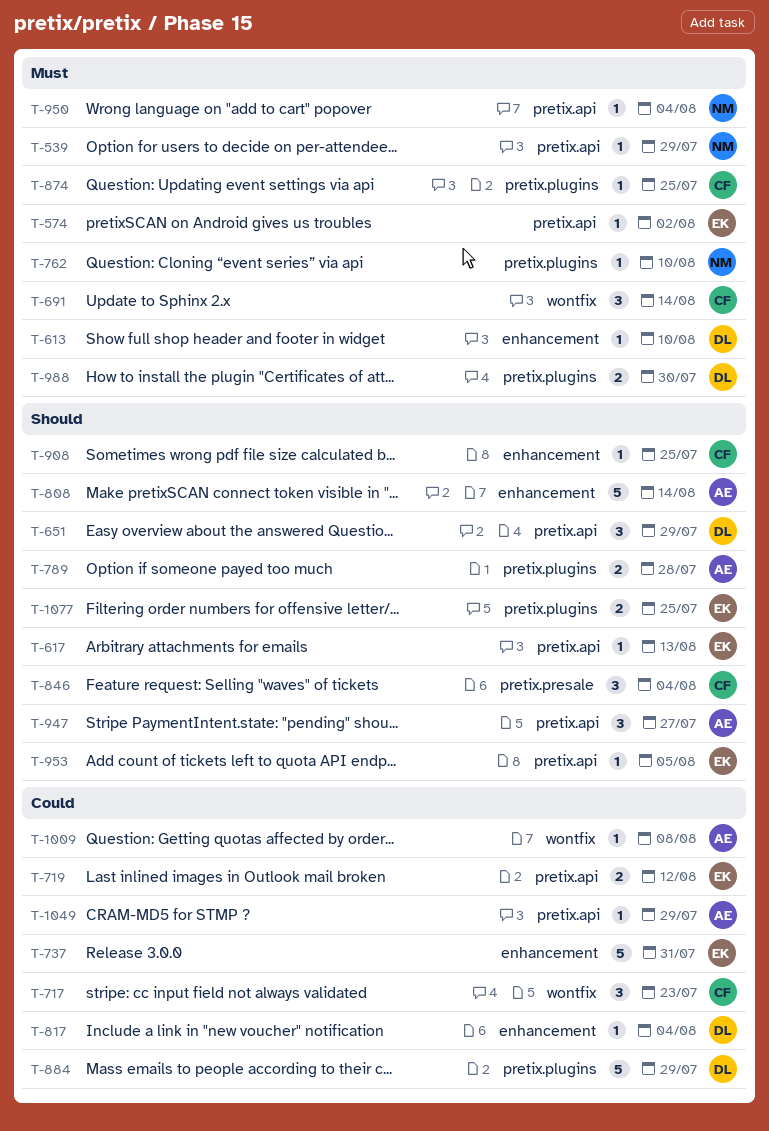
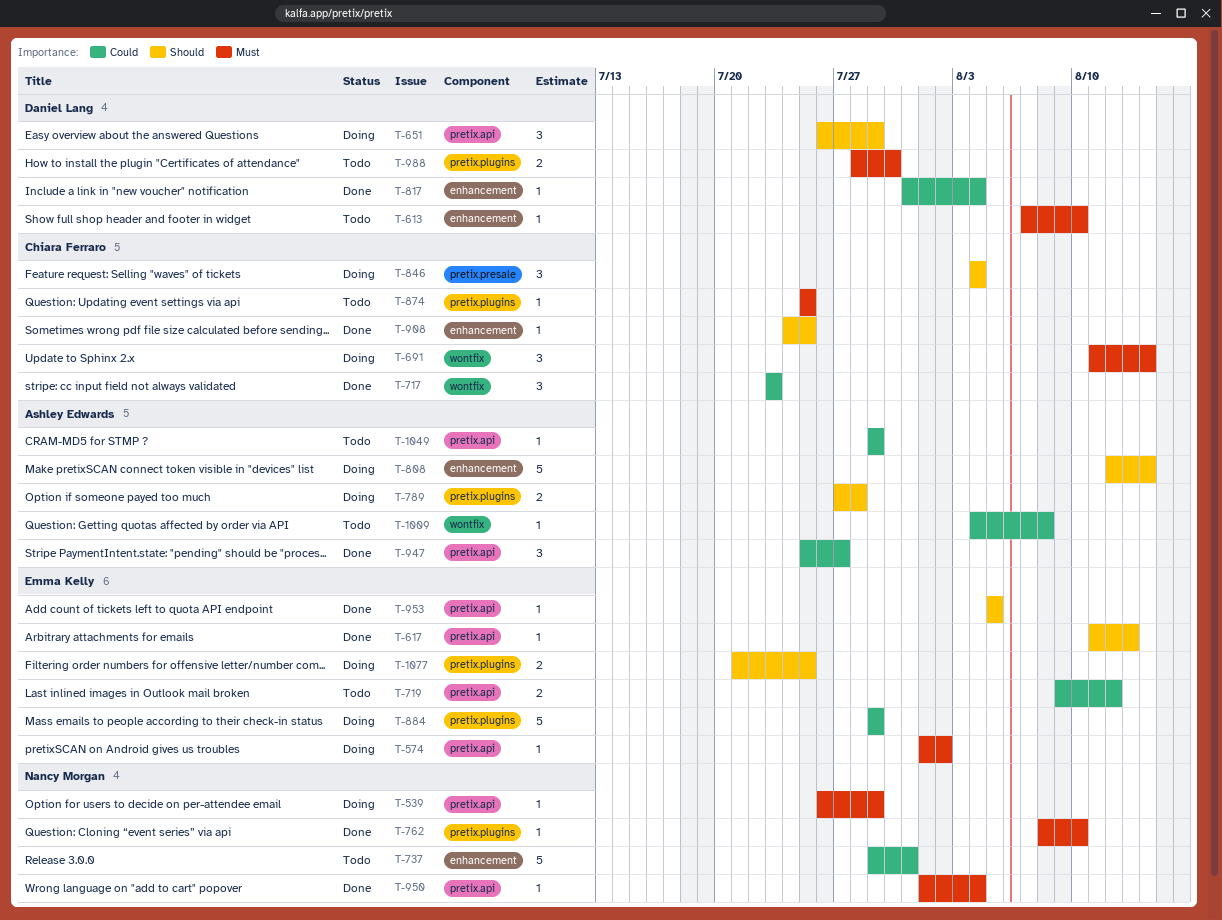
T-737, owner: Emma Kelly -> Nancy Morgan
T-884, owner: Daniel Lang -> Emma Kelly
T-947, priority: Should -> Could

